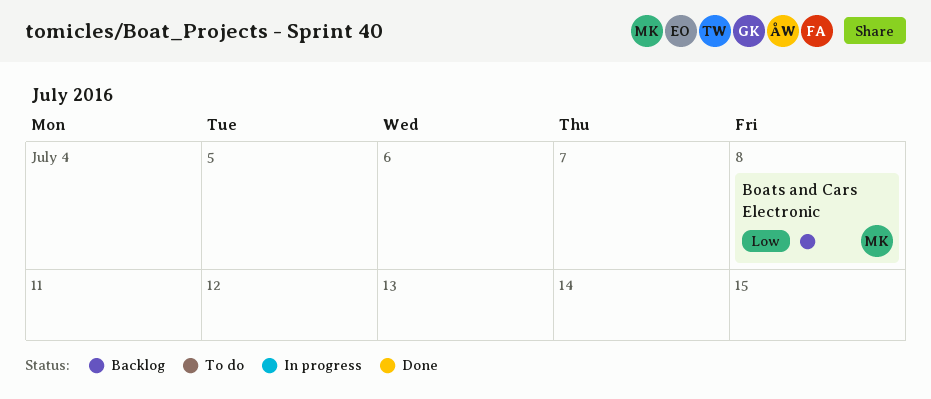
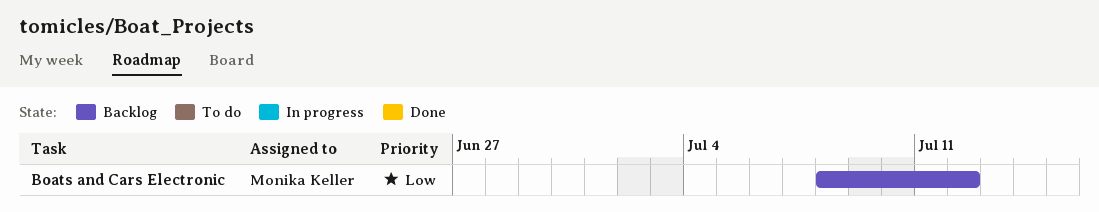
Boats and Cars Electronic, due: Jul 8 -> Jul 12

